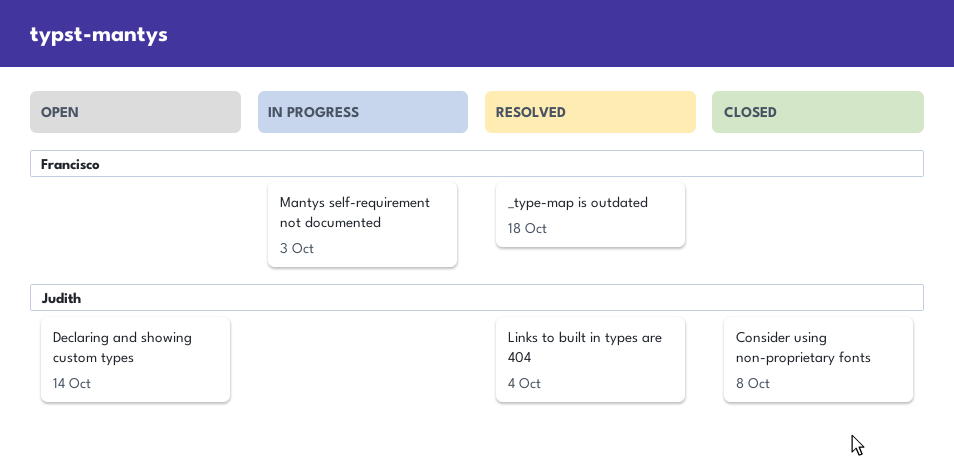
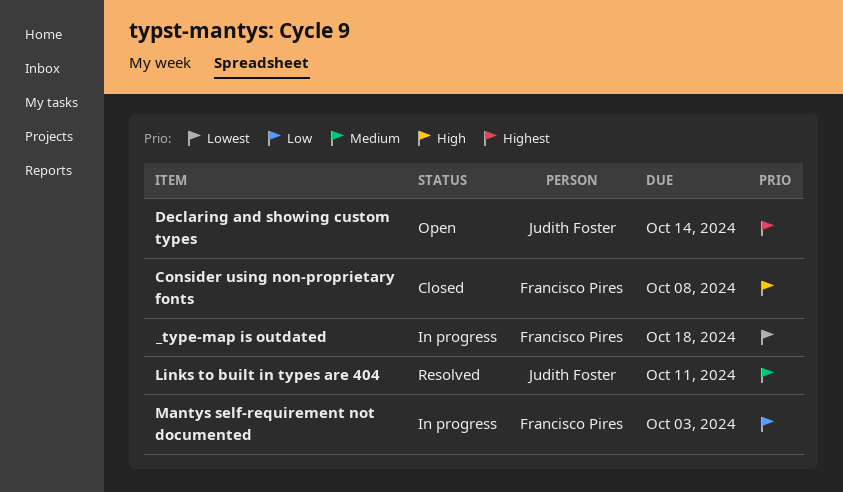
_type-map is outdated, status: Resolved -> In progress
Consider using non-proprietary fonts, owner: Judith Foster -> Francisco Pires
Links to built in types are 404, due: Oct 4 -> Oct 11

